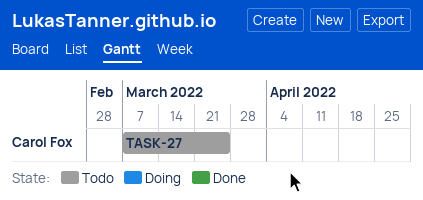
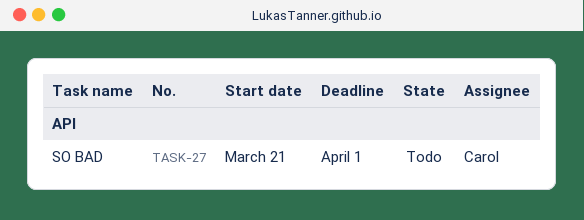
TASK-27, start: Mar 7 -> Mar 21
TASK-27, due: Mar 25 -> Apr 1

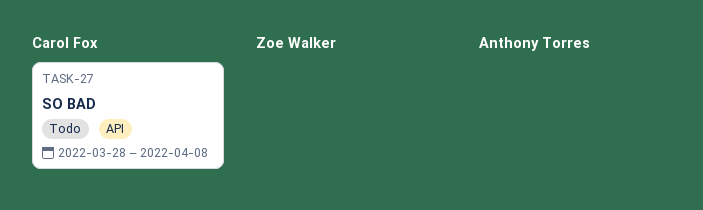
TASK-27, start: Mar 21 -> Mar 28
TASK-27, due: Apr 1 -> Apr 8

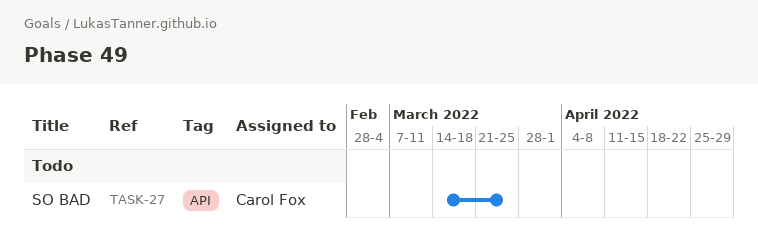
TASK-27, start: Mar 28 -> Mar 14
TASK-27, due: Apr 8 -> Mar 25

